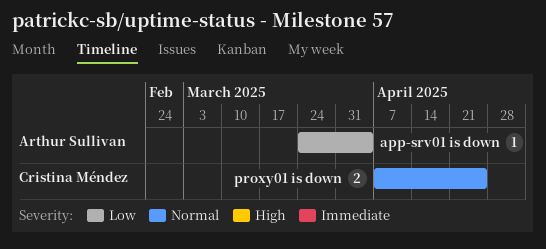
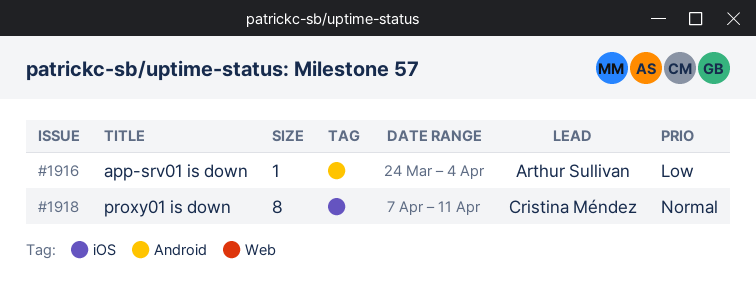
proxy01 is down, estimate: 2 -> 8
proxy01 is down, due: Apr 25 -> Apr 11

